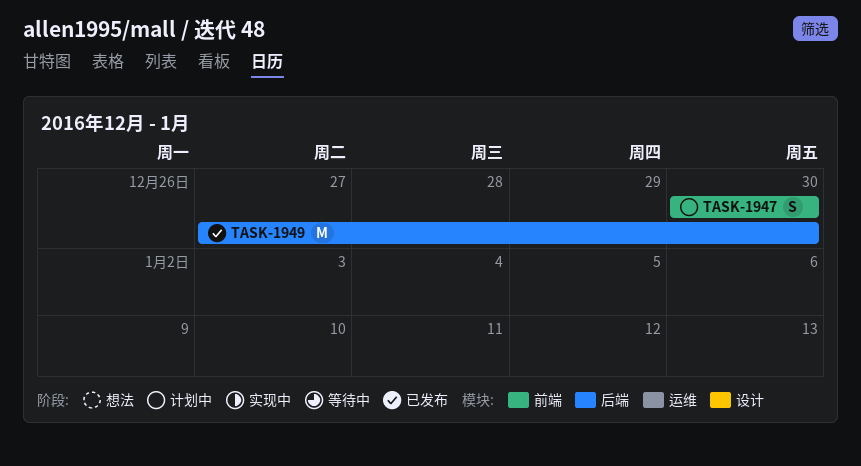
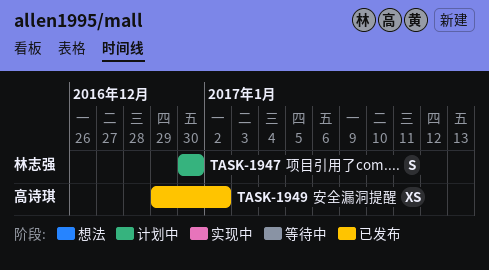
TASK-1949, estimate: M -> XS
TASK-1949, start: Dec 27 -> Dec 29
TASK-1949, due: Dec 30 -> Jan 2

